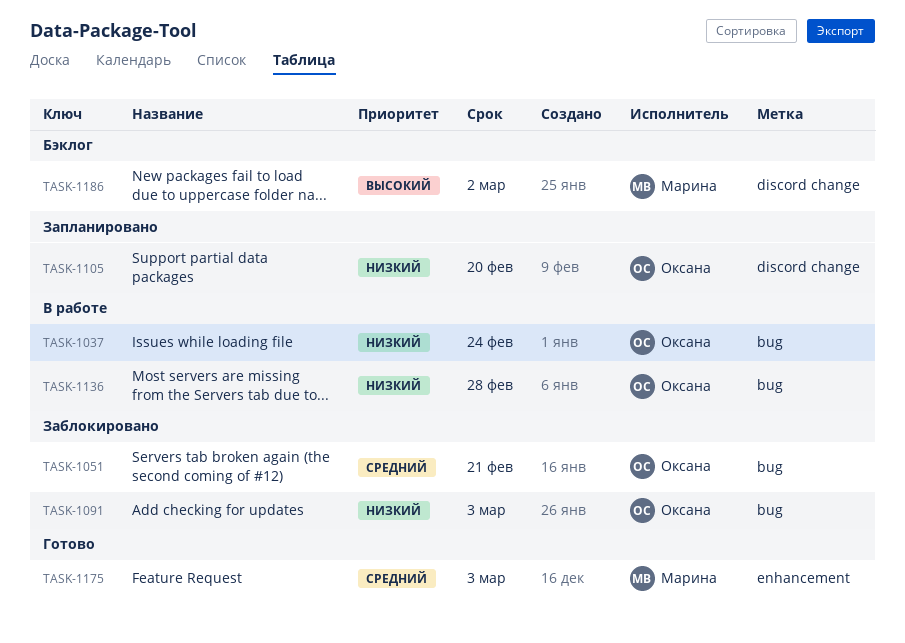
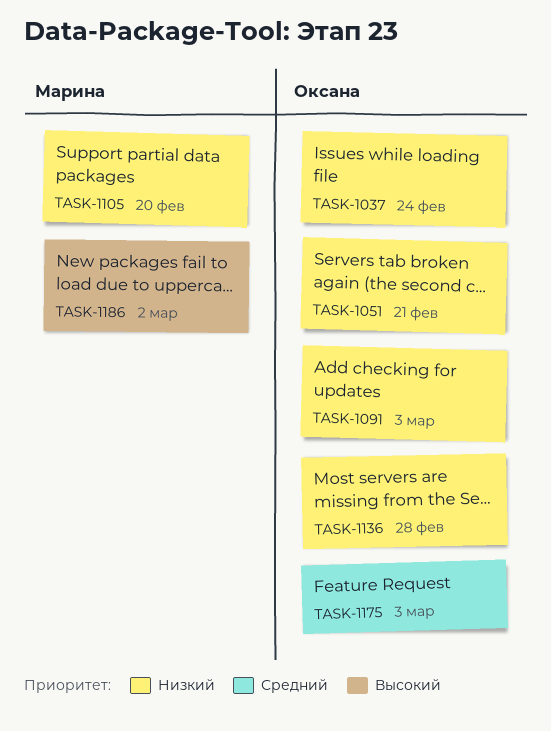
TASK-1051, priority: Средний -> Низкий
TASK-1105, owner: Оксана -> Марина
TASK-1175, owner: Марина -> Оксана

